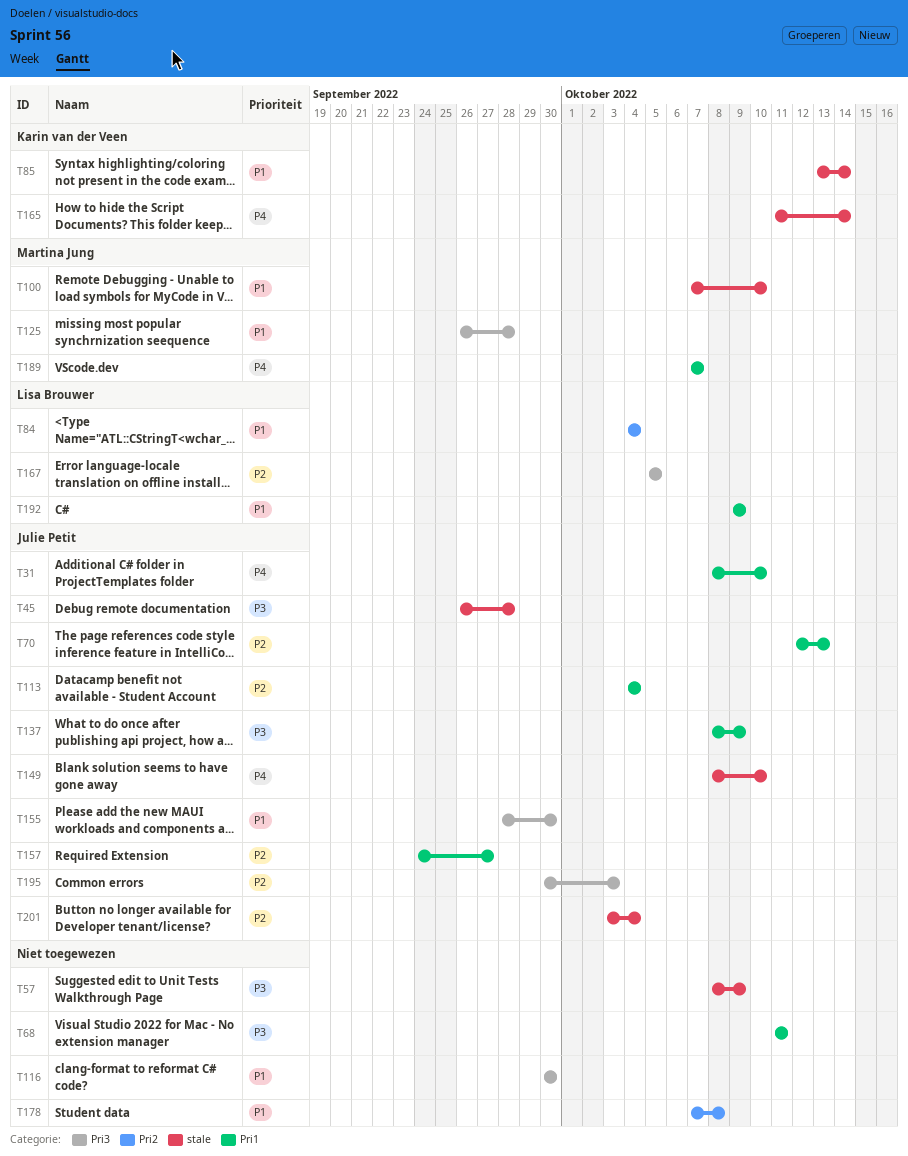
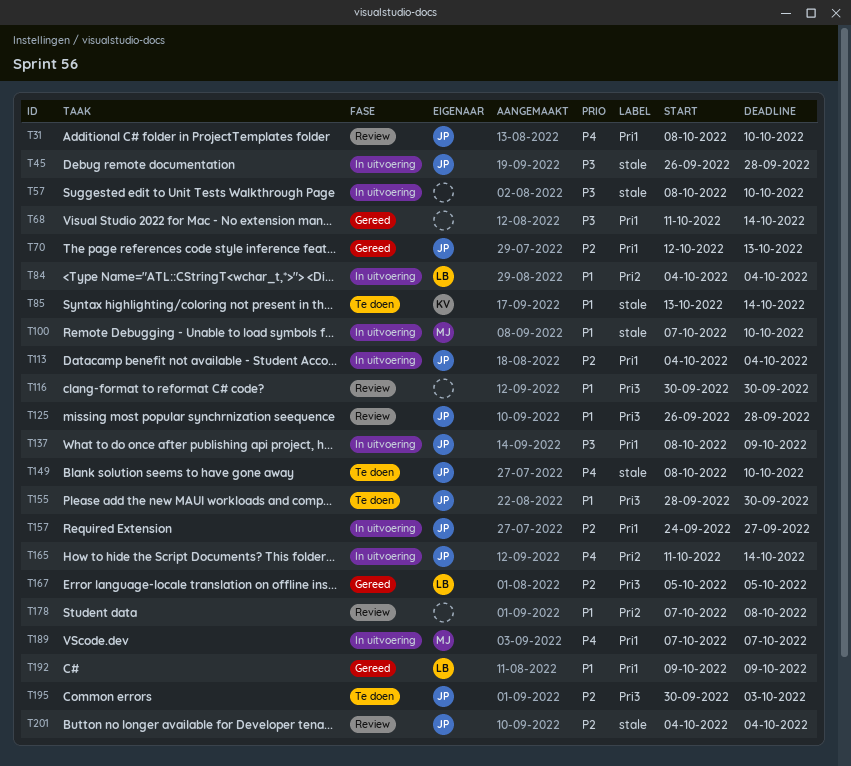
T57, due: Oct 9 -> Oct 10
T68, due: Oct 11 -> Oct 14
T125, owner: Martina Jung -> Julie Petit
T165, owner: Karin van der Veen -> Julie Petit
T165, label: stale -> Pri2
T201, start: Oct 3 -> Oct 4

